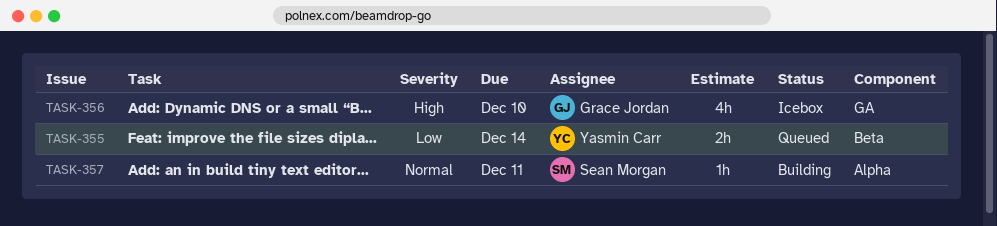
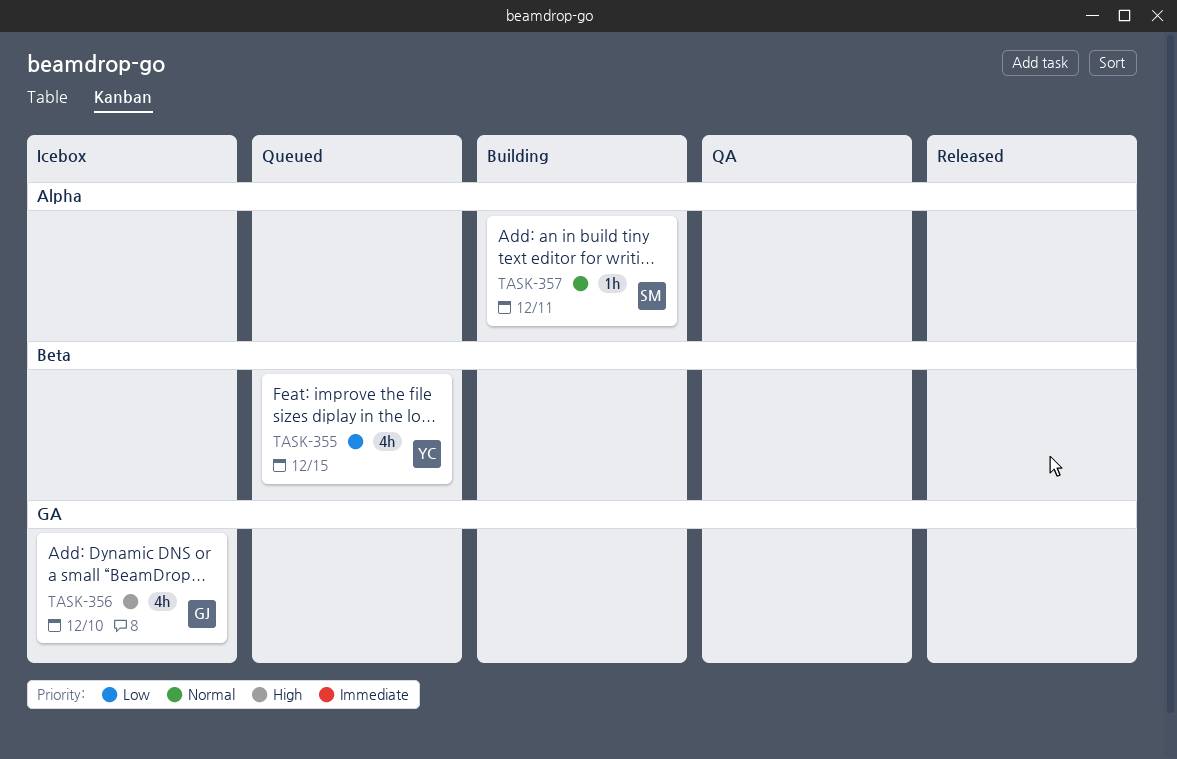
TASK-355, estimate: 2h -> 4h
TASK-355, due: Dec 14 -> Dec 15

